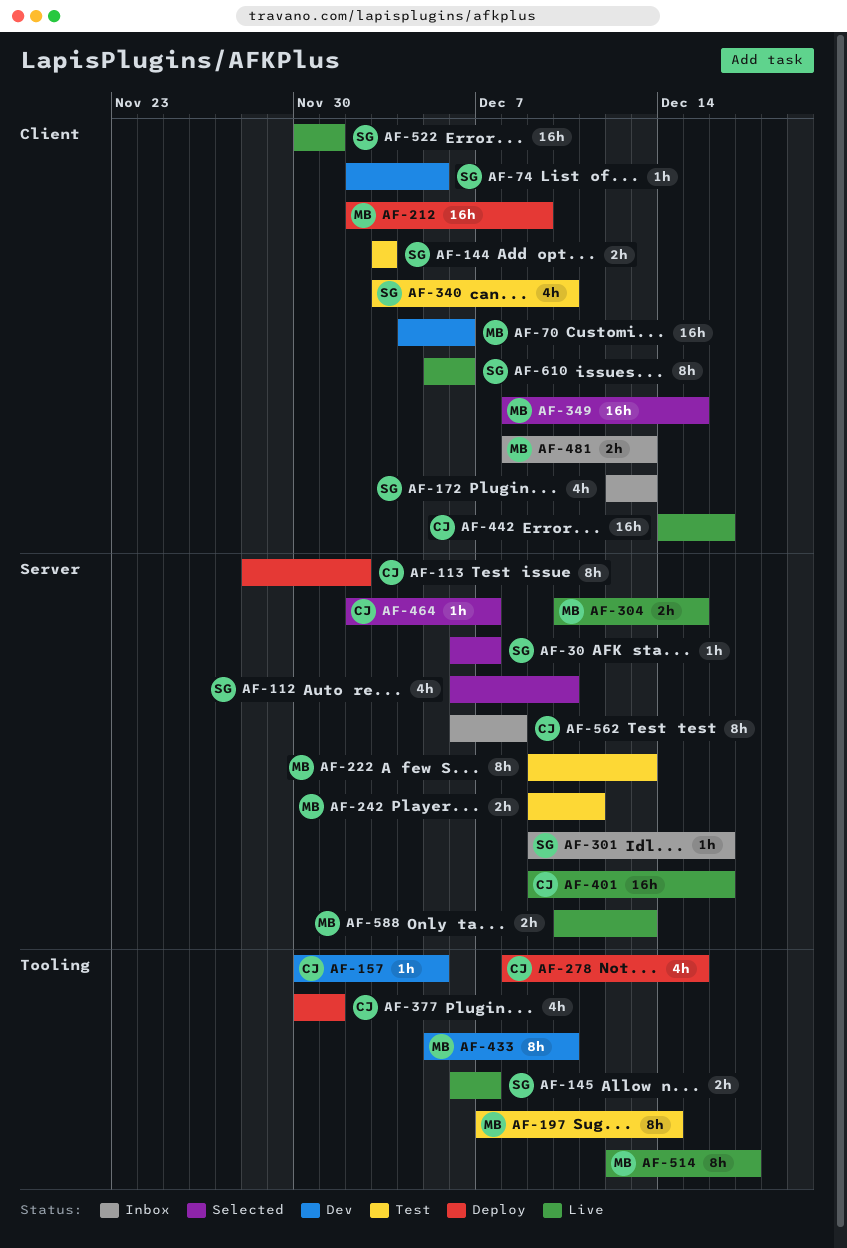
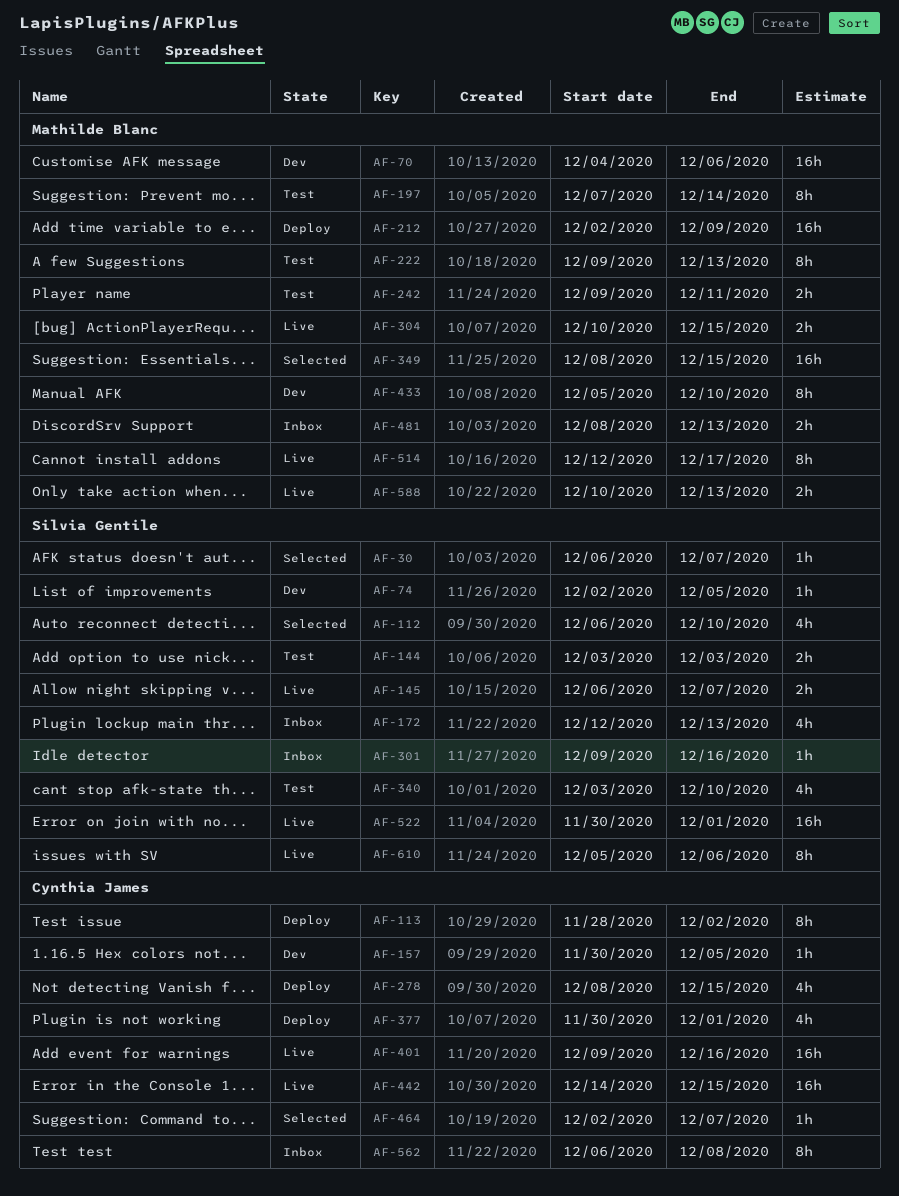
AF-442, due: Dec 16 -> Dec 15

